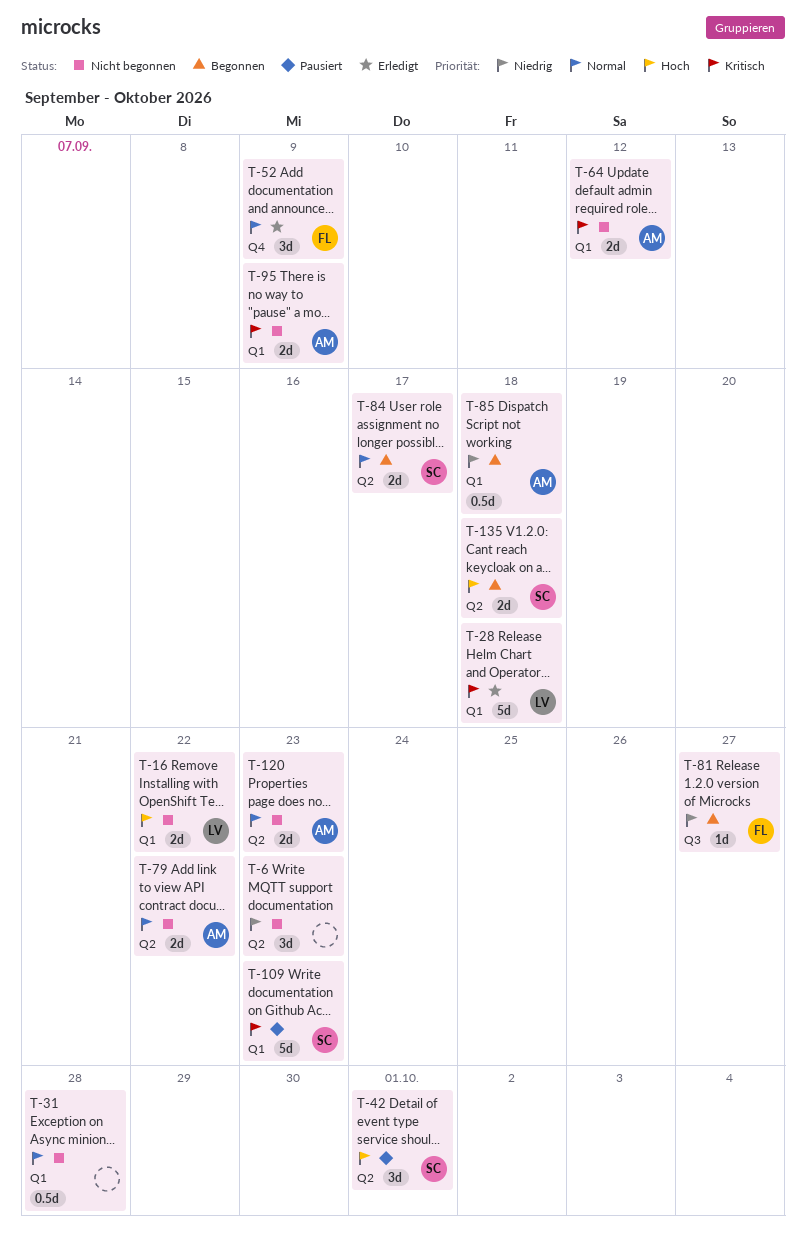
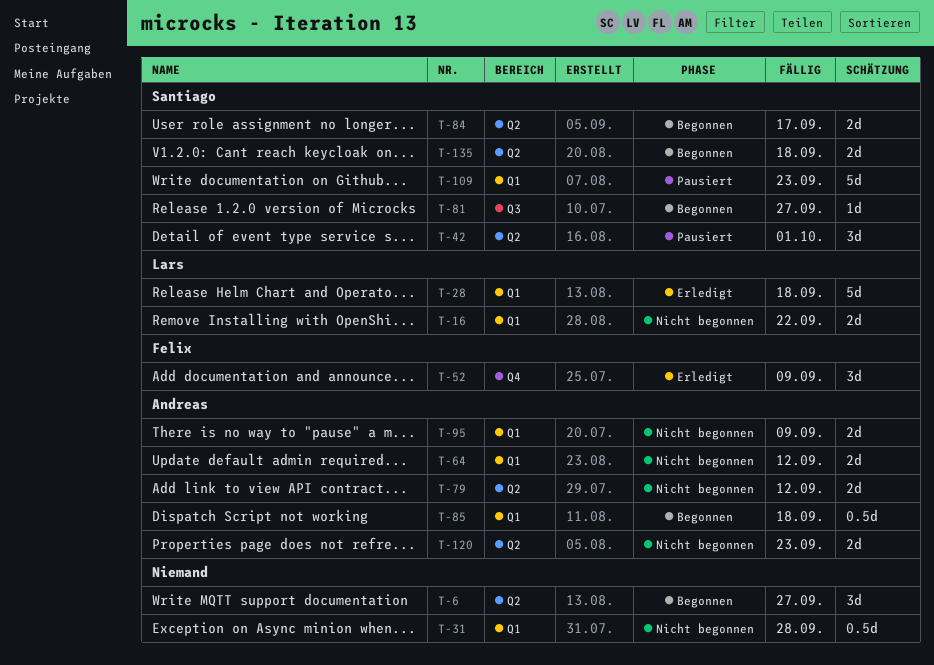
T-6, status: Nicht begonnen -> Begonnen
T-6, due: Sep 23 -> Sep 27
T-79, due: Sep 22 -> Sep 12
T-81, owner: Felix -> Santiago

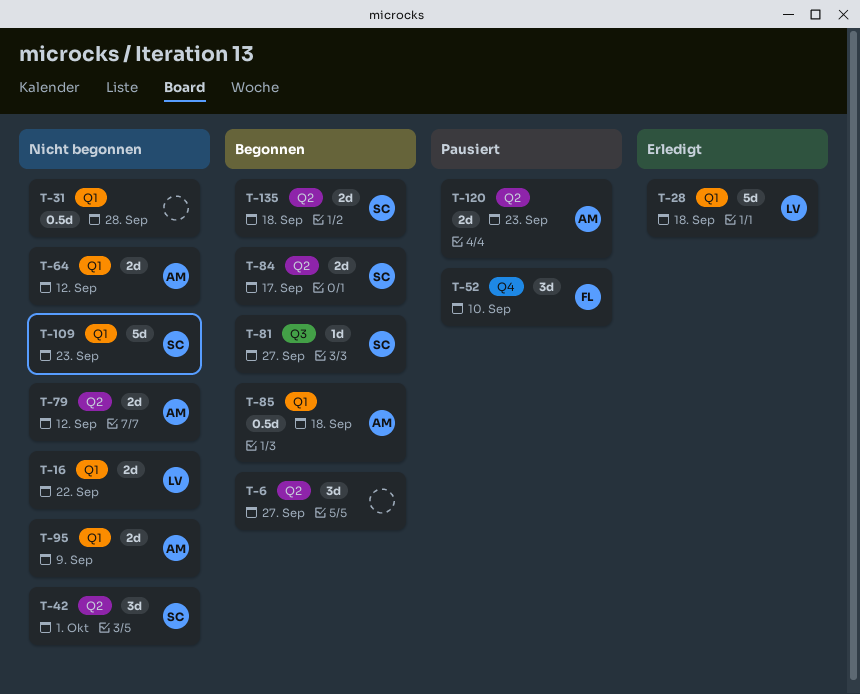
T-42, status: Pausiert -> Nicht begonnen
T-52, status: Erledigt -> Pausiert
T-52, due: Sep 9 -> Sep 10
T-109, status: Pausiert -> Nicht begonnen
T-120, status: Nicht begonnen -> Pausiert

